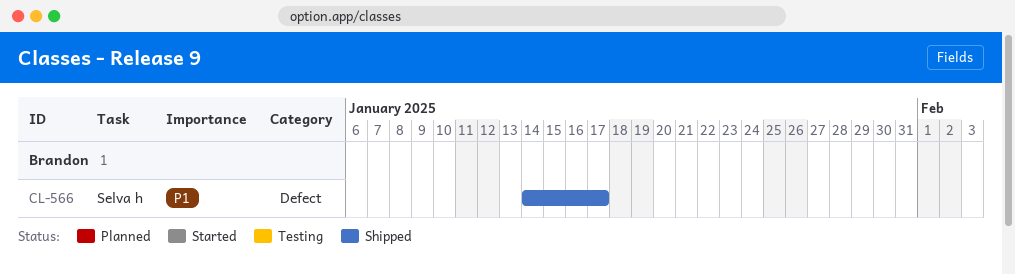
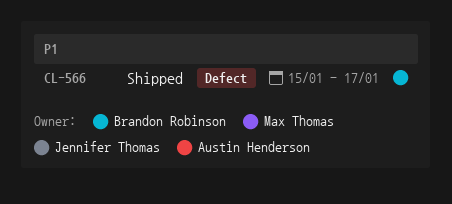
CL-566, start: Jan 14 -> Jan 15

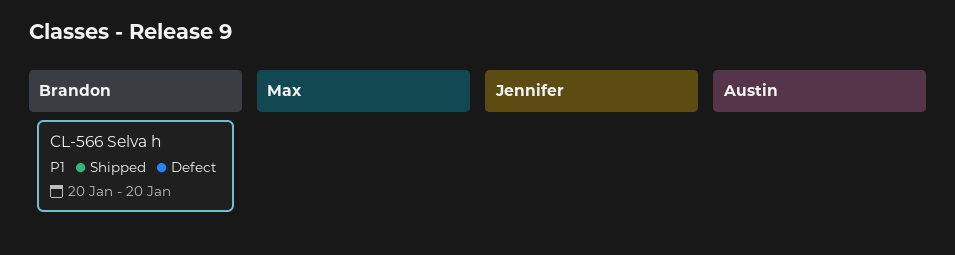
CL-566, start: Jan 15 -> Jan 20
CL-566, due: Jan 17 -> Jan 20

